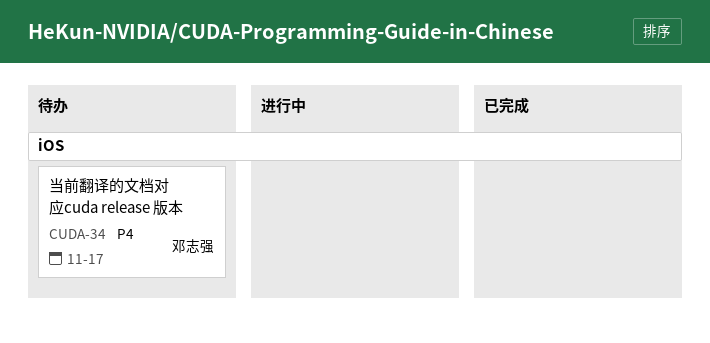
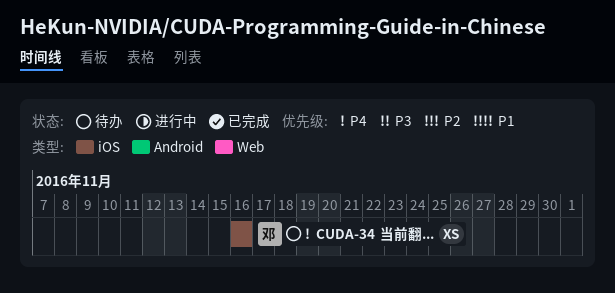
CUDA-34, due: Nov 17 -> Nov 16

